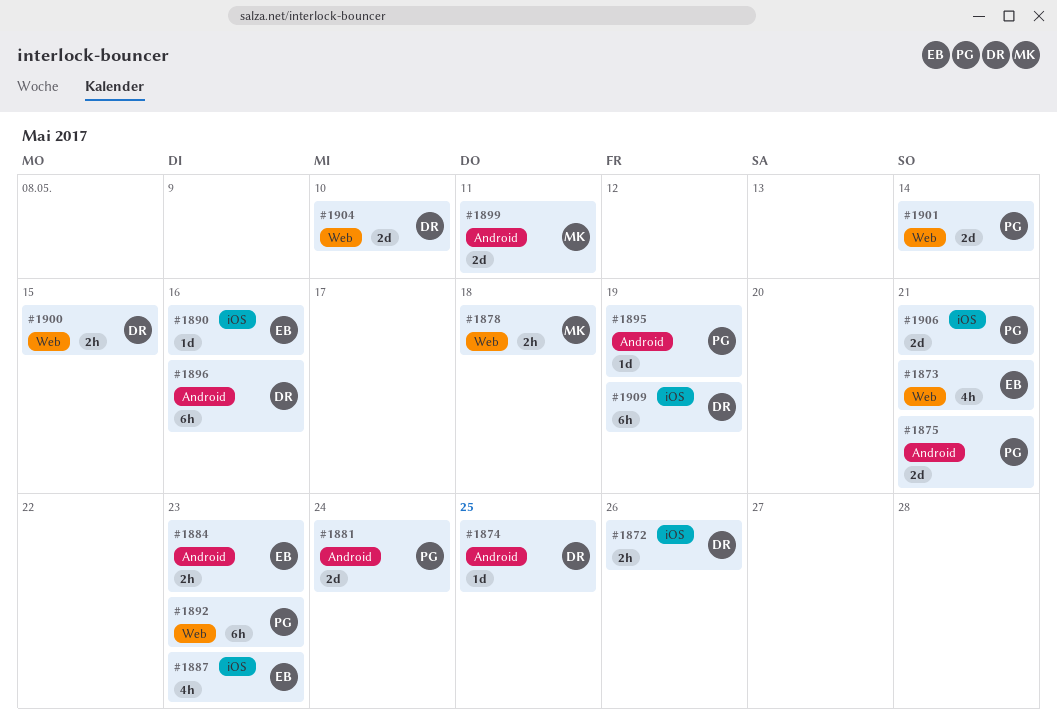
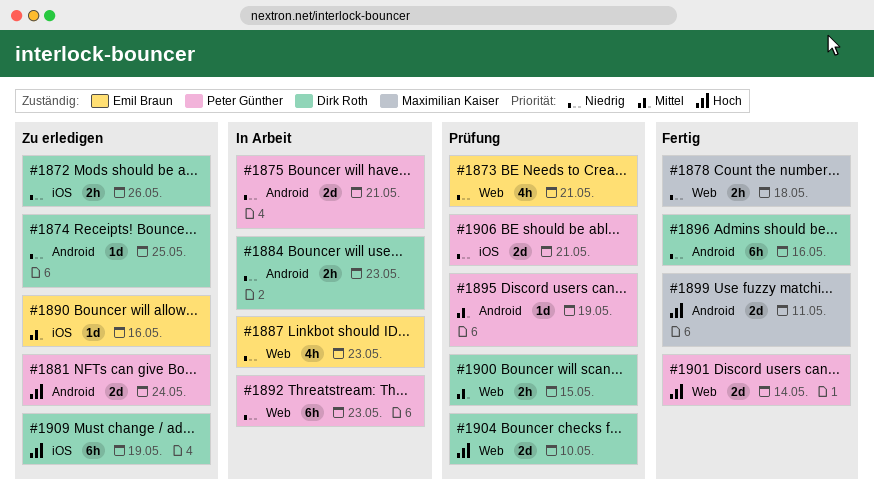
#1884, owner: Emil Braun -> Dirk Roth
#1887, label: iOS -> Web

